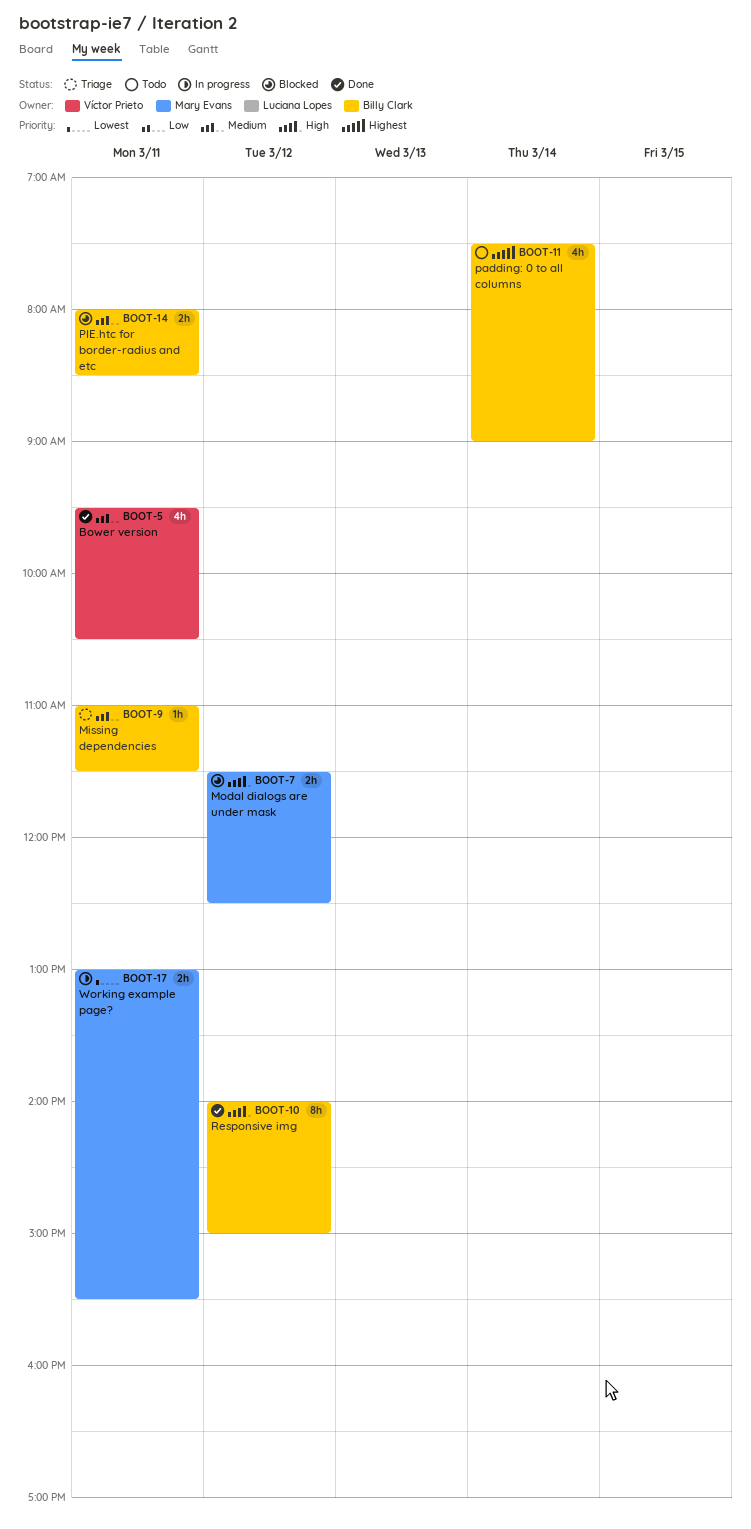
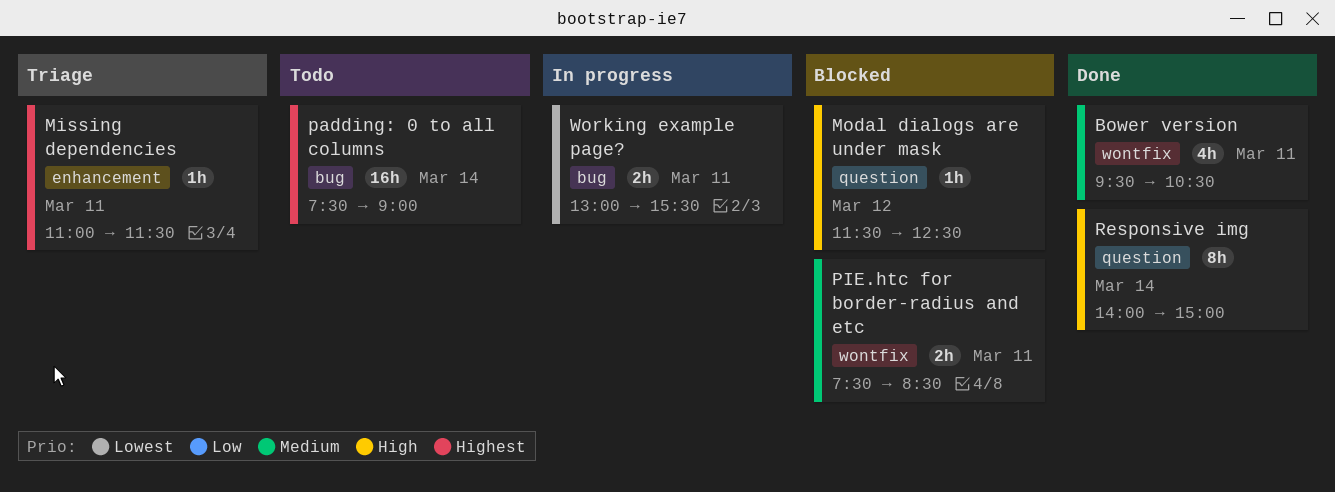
Missing dependencies, priority: Medium -> Highest
Modal dialogs are under mask, estimate: 2h -> 1h
padding: 0 to all columns, estimate: 4h -> 16h
PIE.htc for border-radius and etc, begins: 08:00 -> 07:30
Responsive img, day: Mar 12 -> Mar 14

